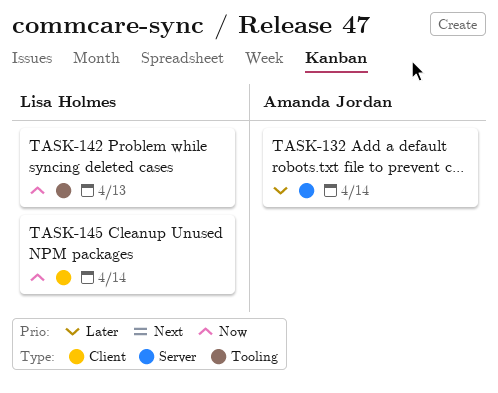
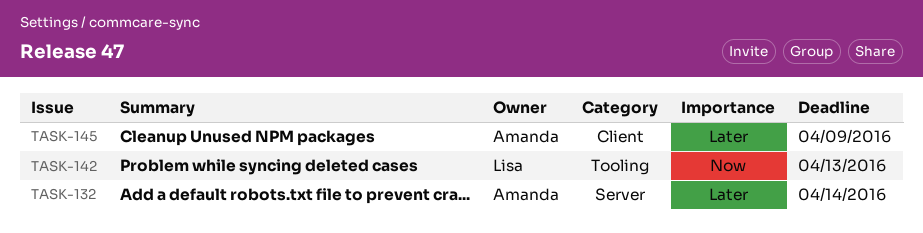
TASK-145, owner: Lisa Holmes -> Amanda Jordan
TASK-145, priority: Now -> Later
TASK-145, due: Apr 14 -> Apr 9

